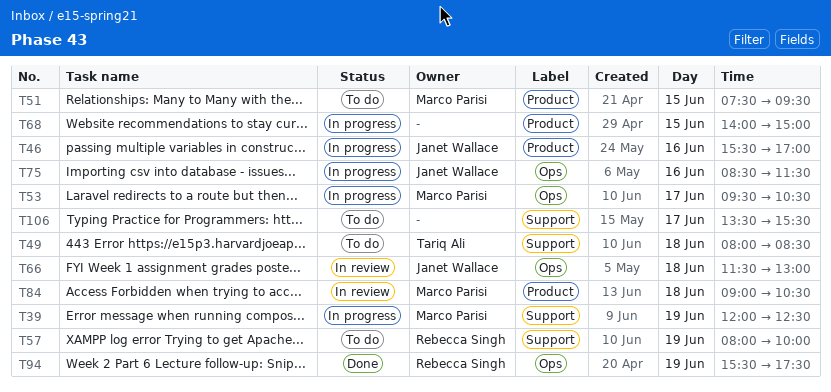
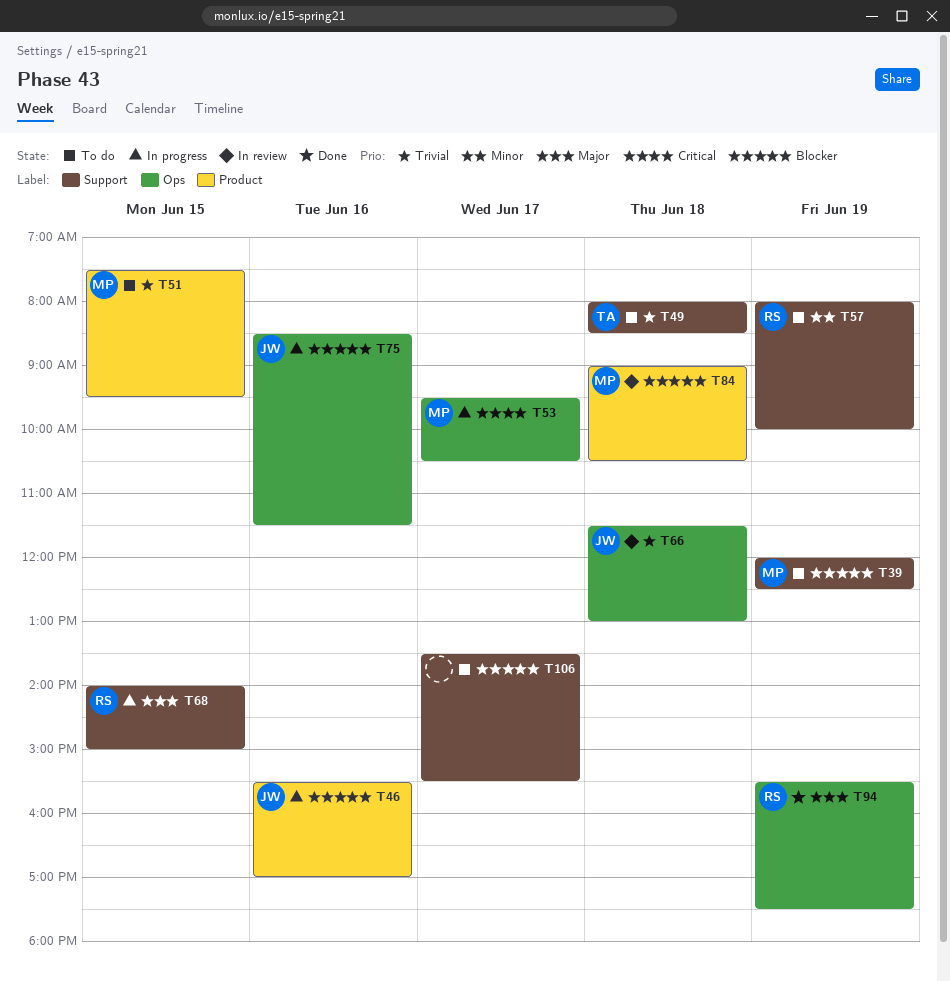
T39, status: In progress -> To do
T68, owner: none -> Rebecca Singh
T68, label: Product -> Support

